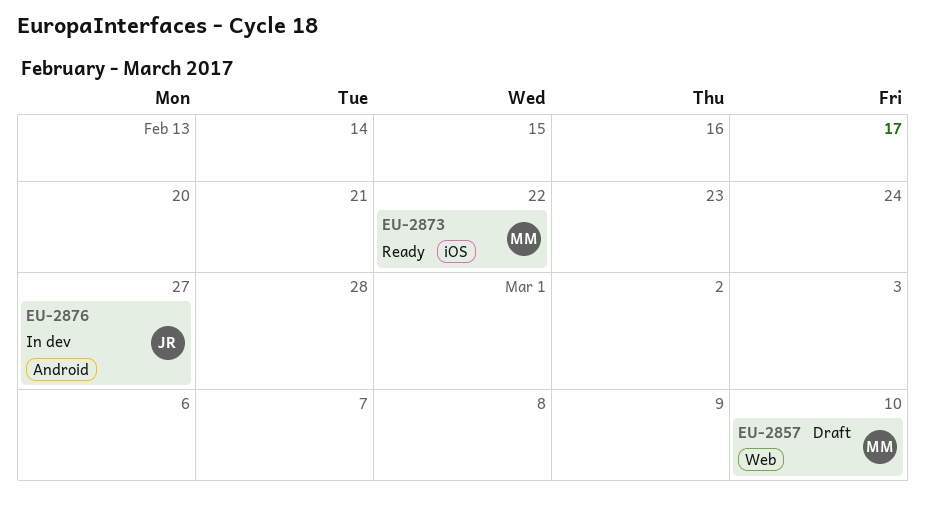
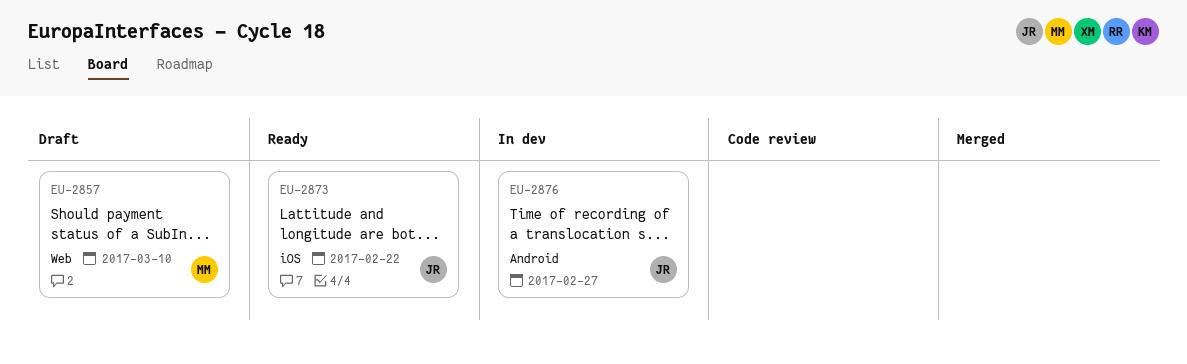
EU-2873, owner: MM -> JR

